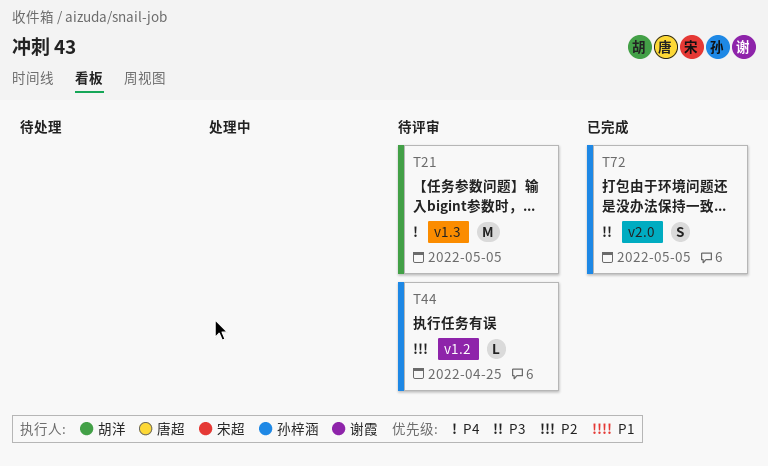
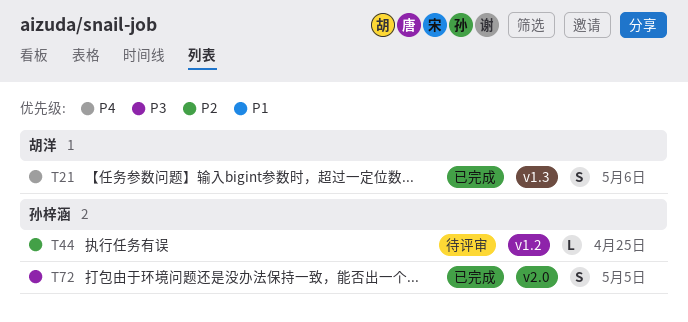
T21, status: 待评审 -> 已完成
T21, estimate: M -> S
T21, due: May 5 -> May 6

